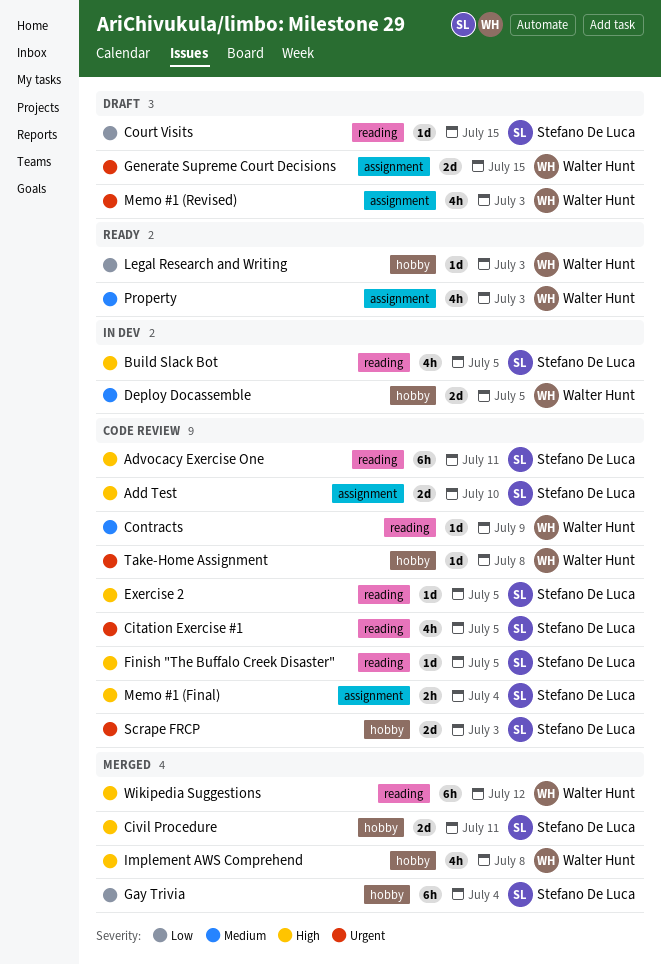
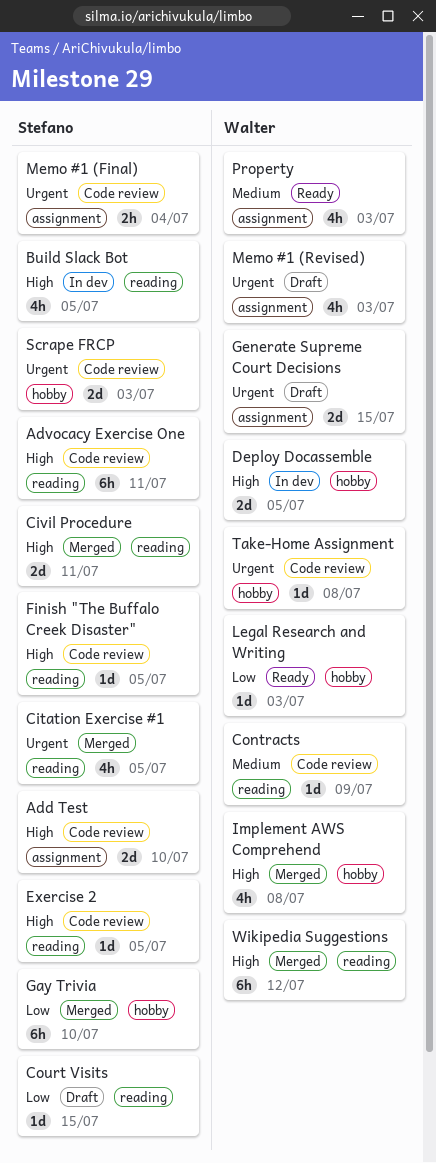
Citation Exercise #1, status: Code review -> Merged
Civil Procedure, label: hobby -> reading
Deploy Docassemble, priority: Medium -> High
Gay Trivia, due: Jul 4 -> Jul 10
Memo #1 (Final), priority: High -> Urgent

